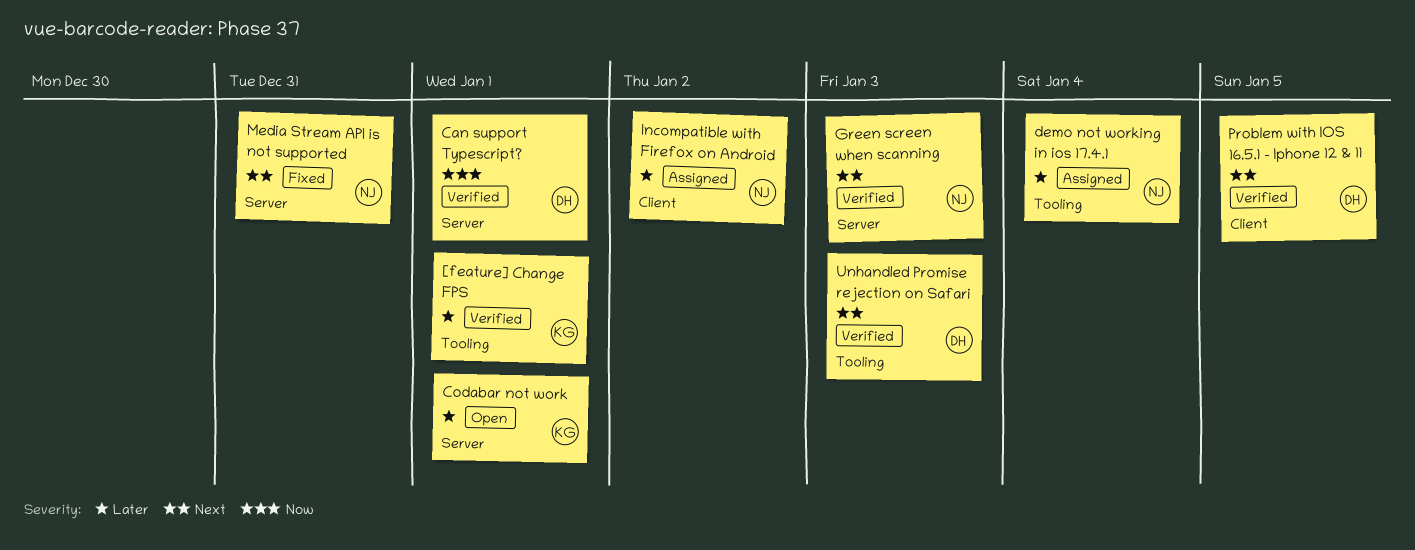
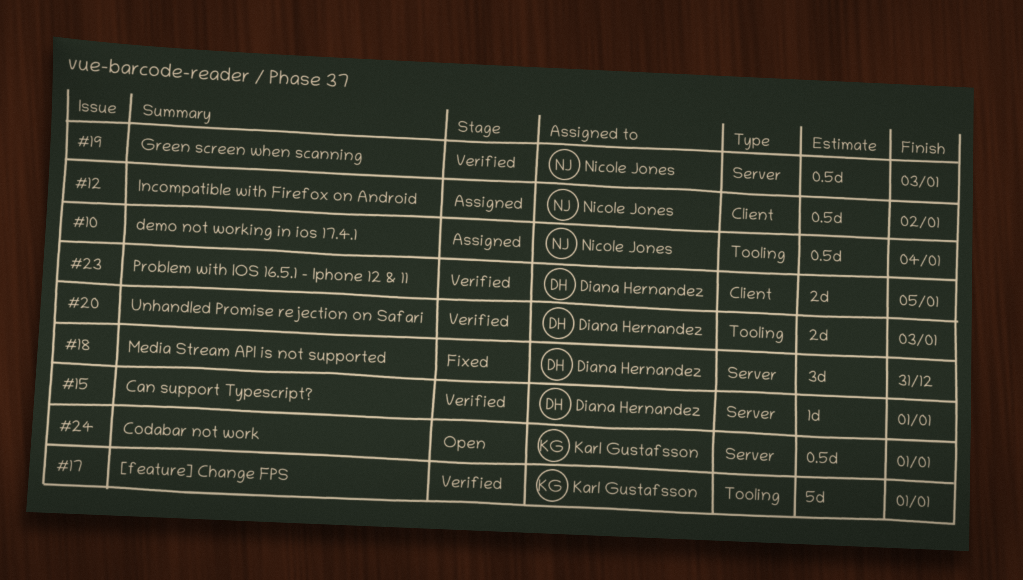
Media Stream API is not supported, owner: Nicole Jones -> Diana Hernandez

